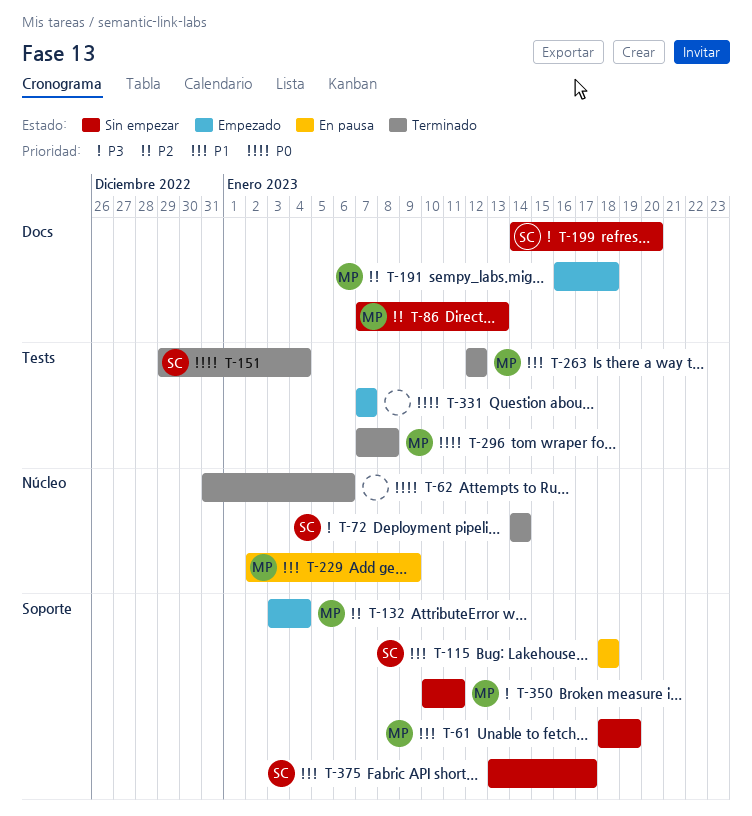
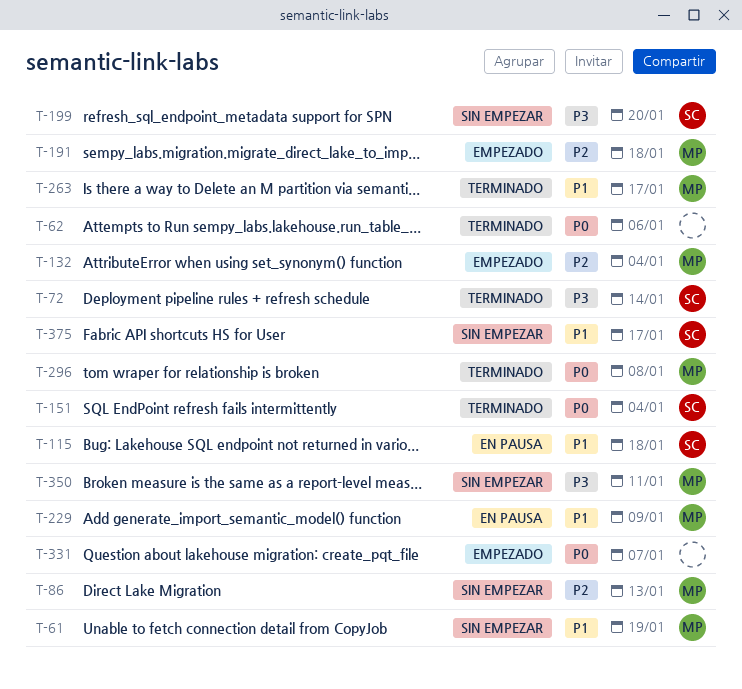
T-263, due: Jan 12 -> Jan 17

